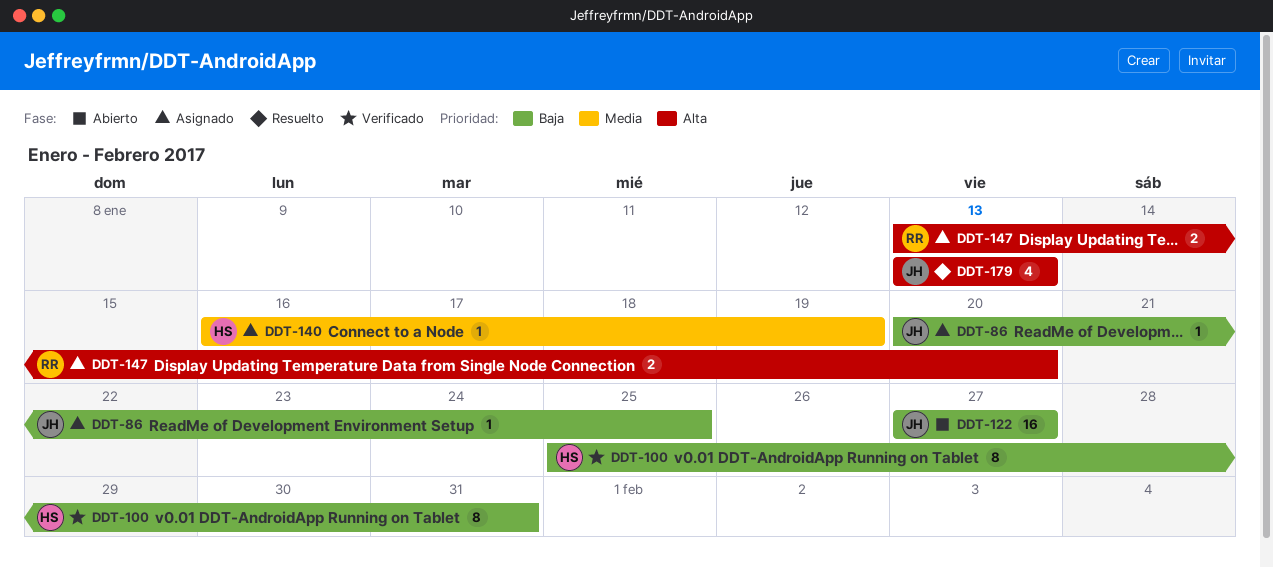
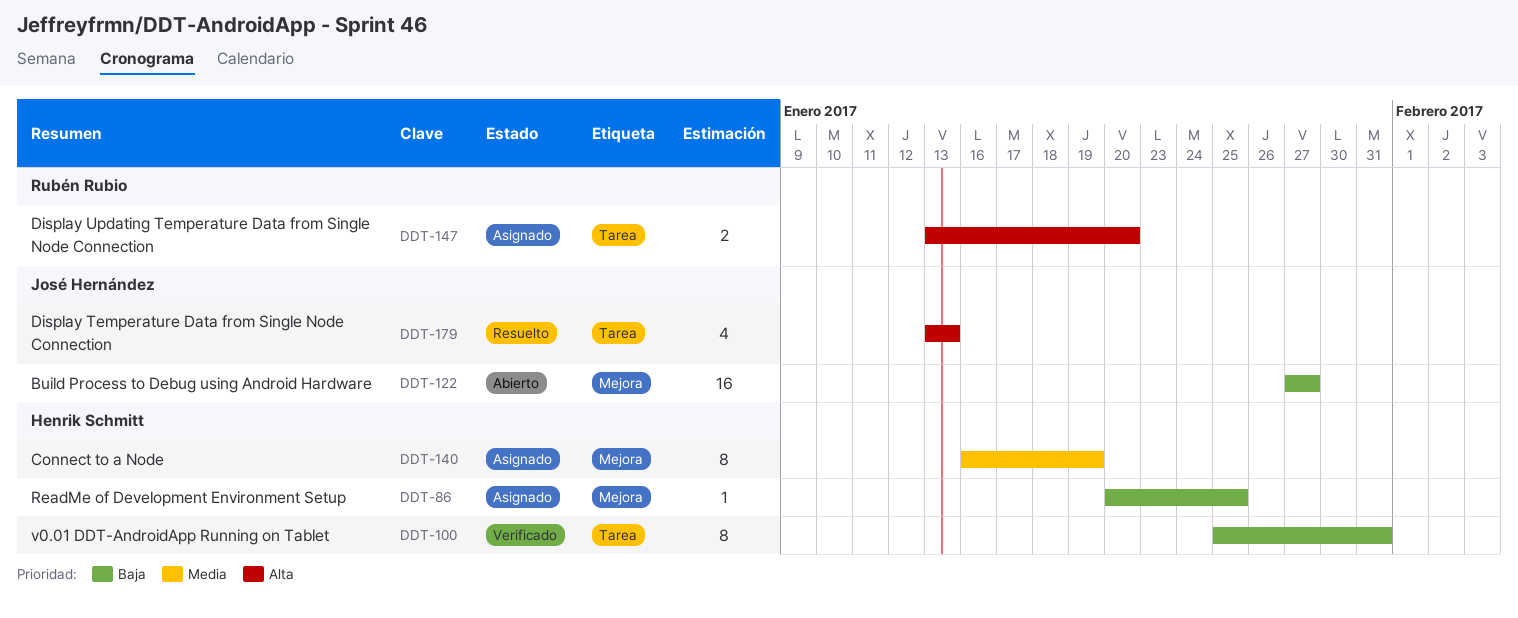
DDT-86, owner: José Hernández -> Henrik Schmitt
DDT-140, estimate: 1 -> 8

